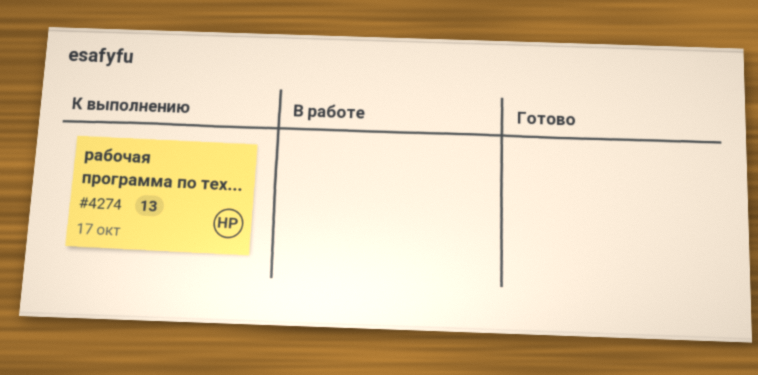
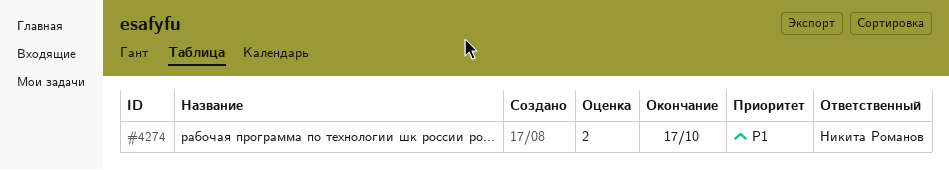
#4274, estimate: 13 -> 2

